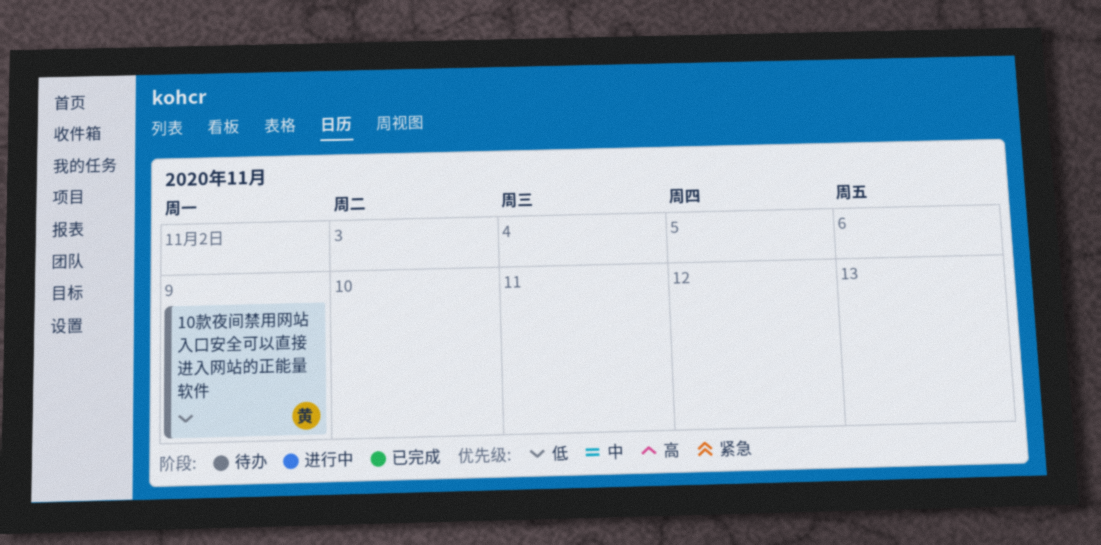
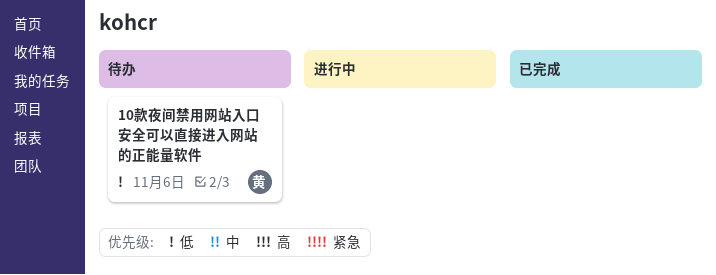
10款夜间禁用网站入口安全可以直接进入网站的正能量软件, due: Nov 9 -> Nov 6

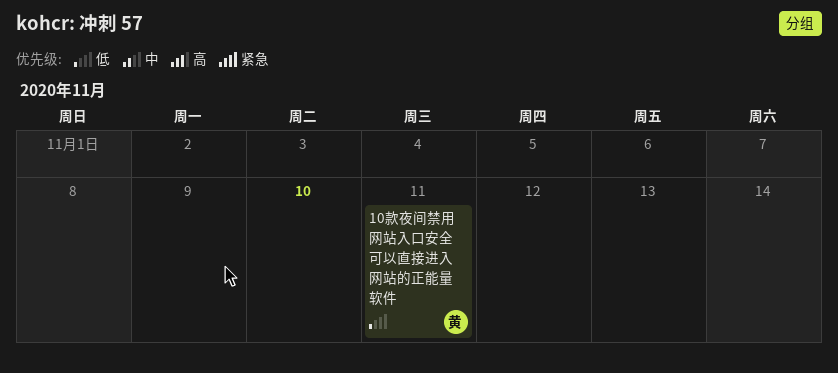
10款夜间禁用网站入口安全可以直接进入网站的正能量软件, due: Nov 6 -> Nov 11

